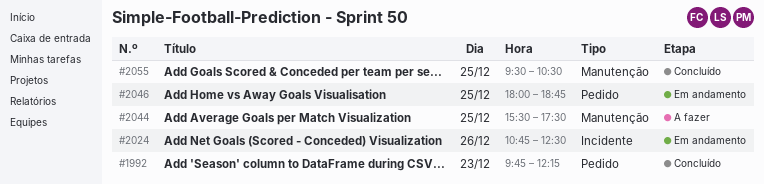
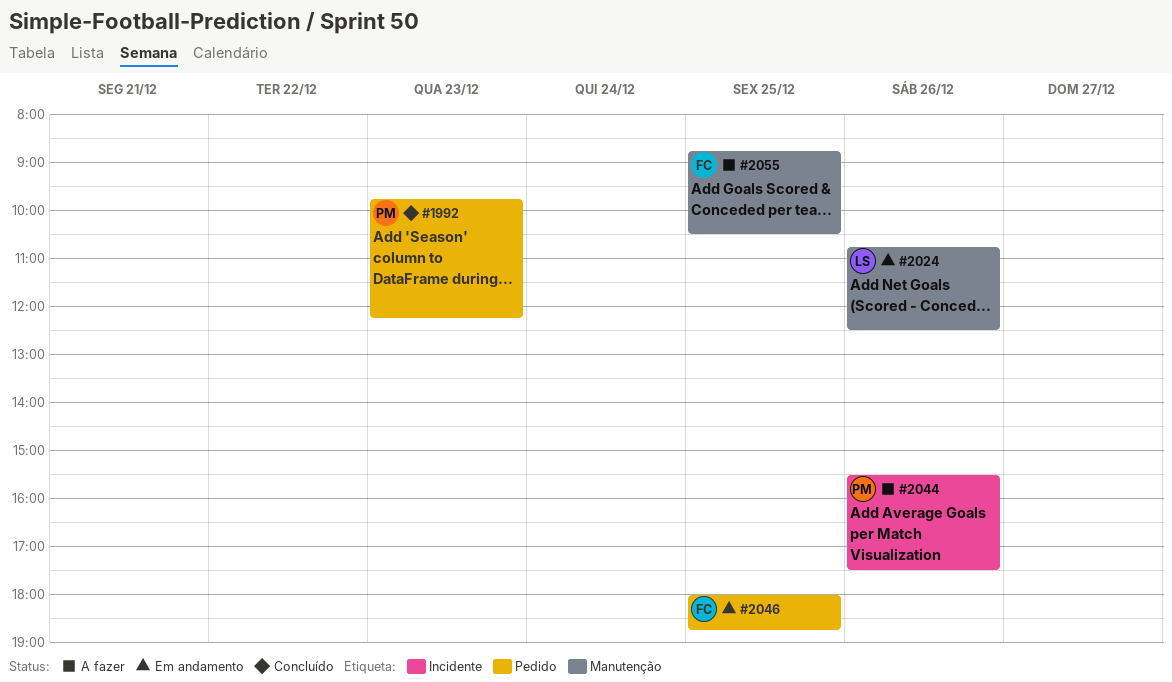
#2024, label: Incidente -> Manutenção
#2044, label: Manutenção -> Incidente
#2044, day: Dec 25 -> Dec 26
#2055, status: Concluído -> A fazer
#2055, begins: 09:30 -> 08:45

